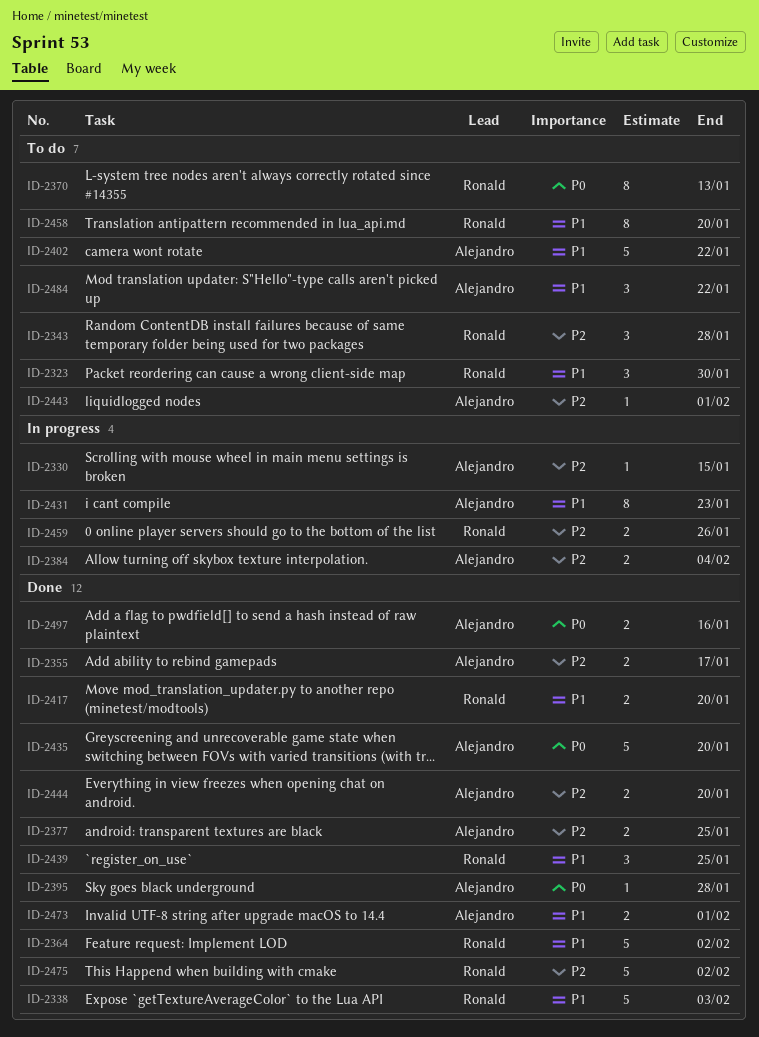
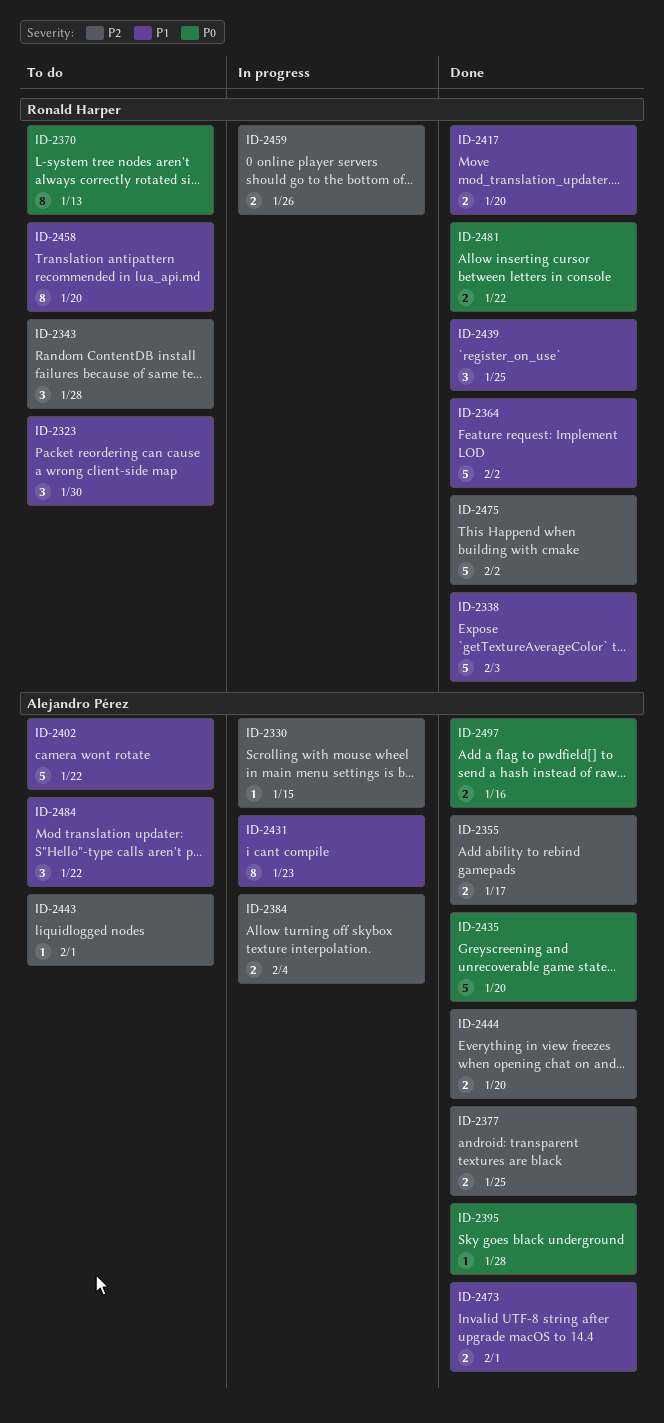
ID-2481: none -> present

